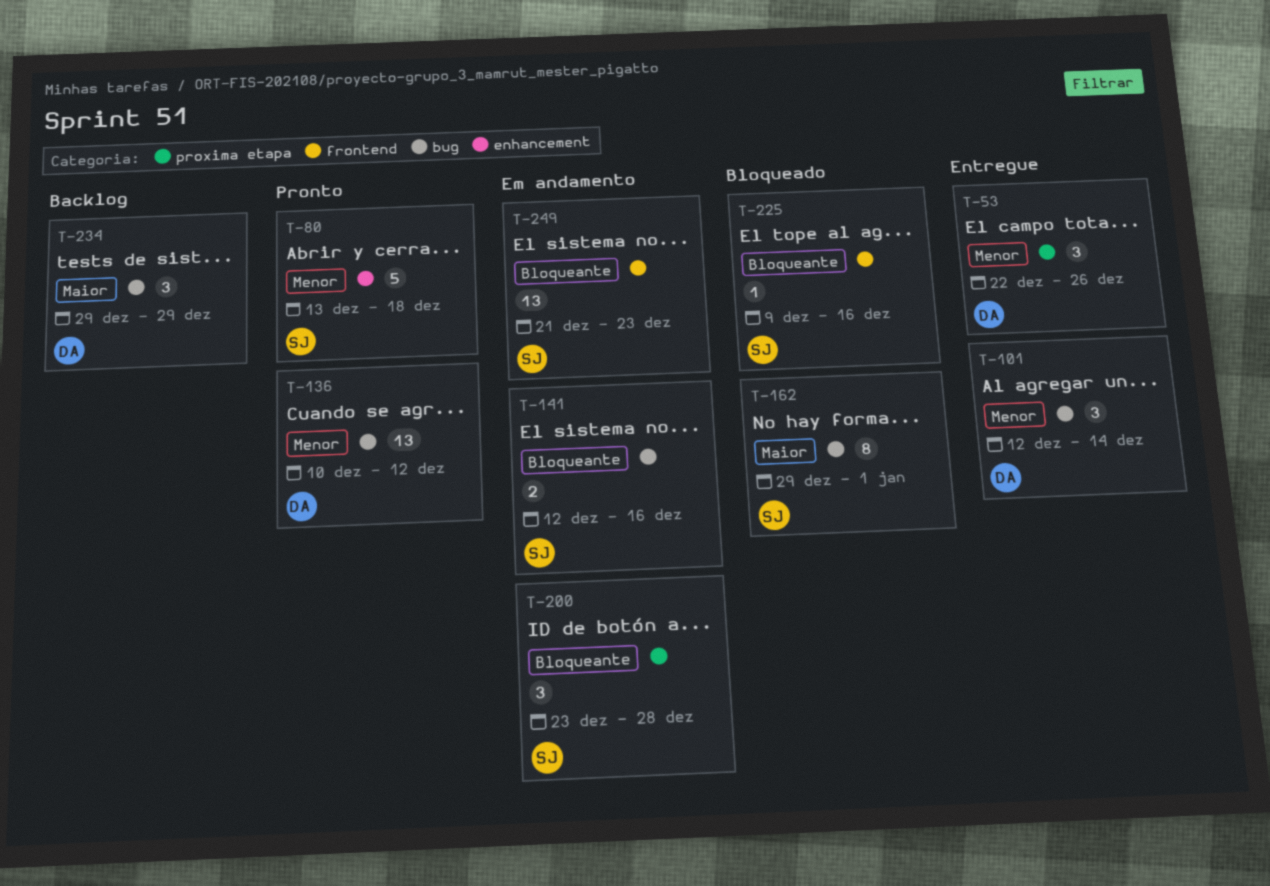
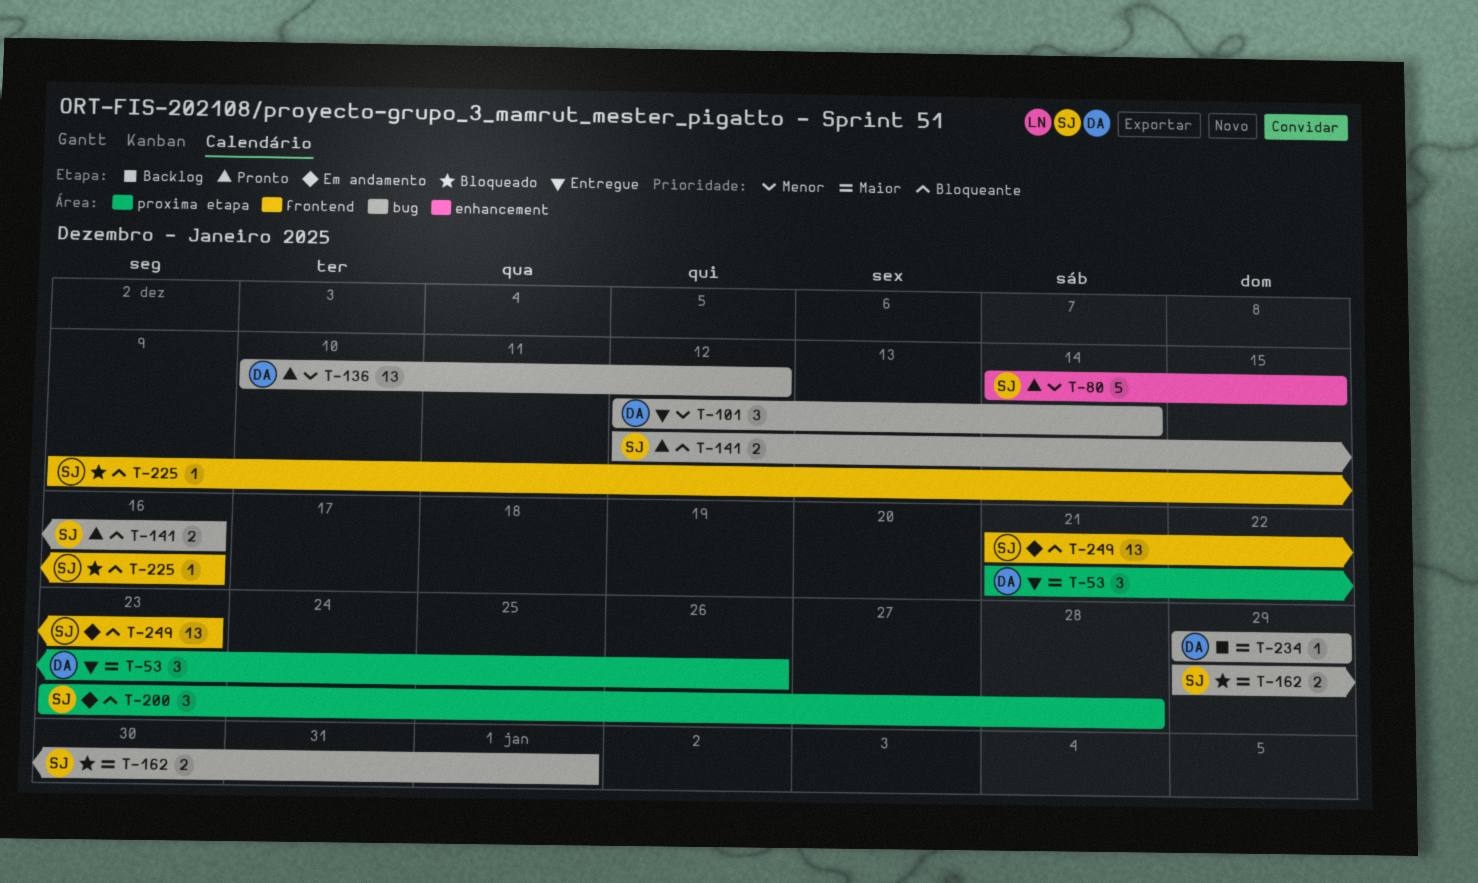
T-53, priority: Menor -> Maior
T-53, start: Dec 22 -> Dec 21
T-80, start: Dec 13 -> Dec 14
T-80, due: Dec 18 -> Dec 15
T-141, status: Em andamento -> Pronto
T-162, estimate: 8 -> 2
T-234, estimate: 3 -> 1

